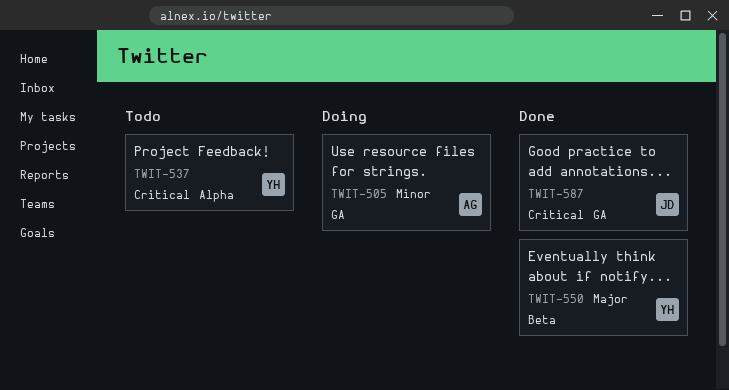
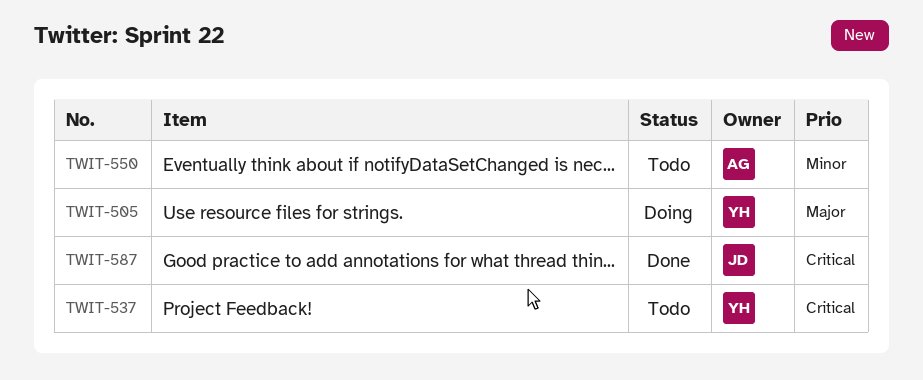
TWIT-505, owner: AG -> YH
TWIT-505, priority: Minor -> Major
TWIT-550, status: Done -> Todo
TWIT-550, owner: YH -> AG
TWIT-550, priority: Major -> Minor

